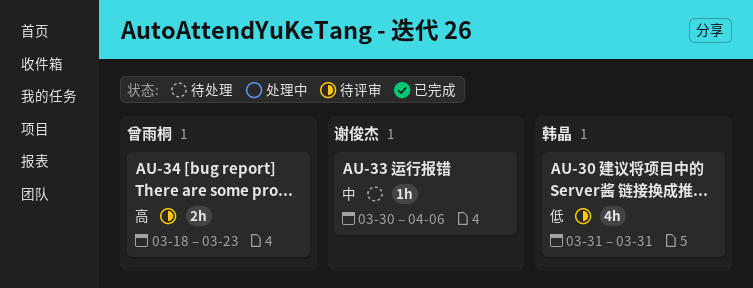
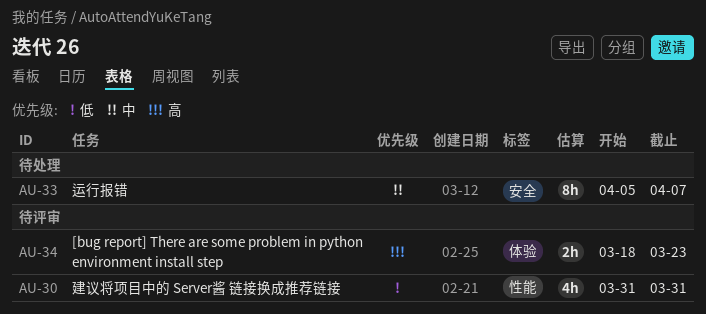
AU-33, estimate: 1h -> 8h
AU-33, start: Mar 30 -> Apr 5
AU-33, due: Apr 6 -> Apr 7

